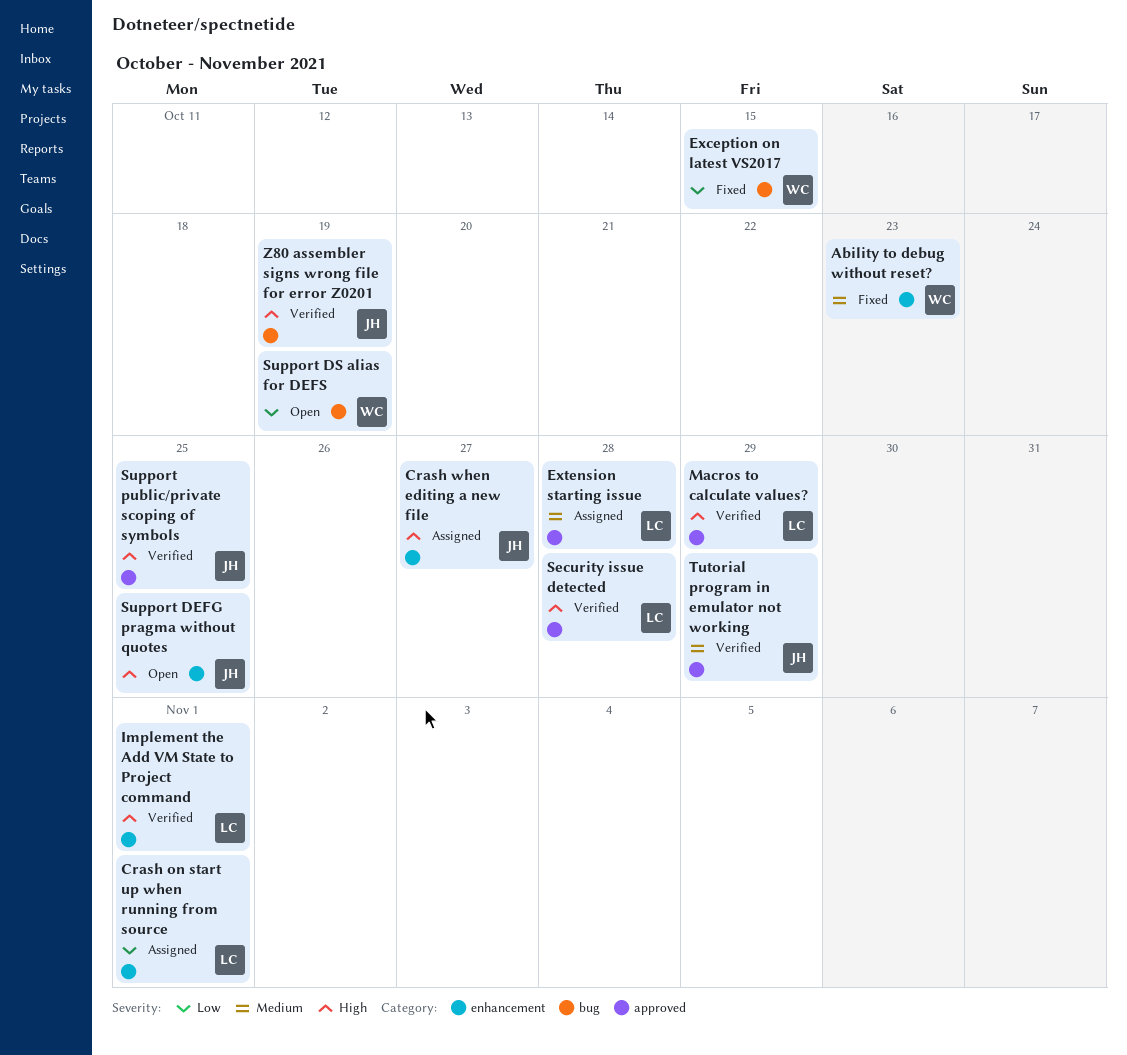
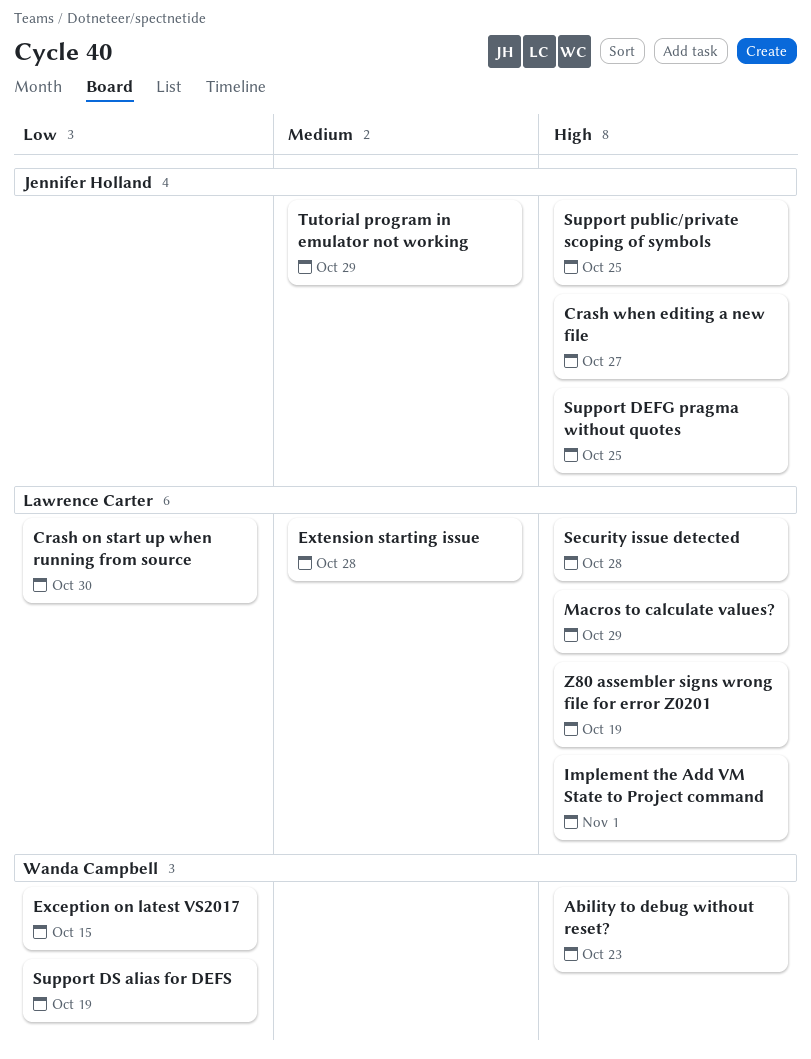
Ability to debug without reset?, priority: Medium -> High
Crash on start up when running from source, due: Nov 1 -> Oct 30
Z80 assembler signs wrong file for error Z0201, owner: Jennifer Holland -> Lawrence Carter

